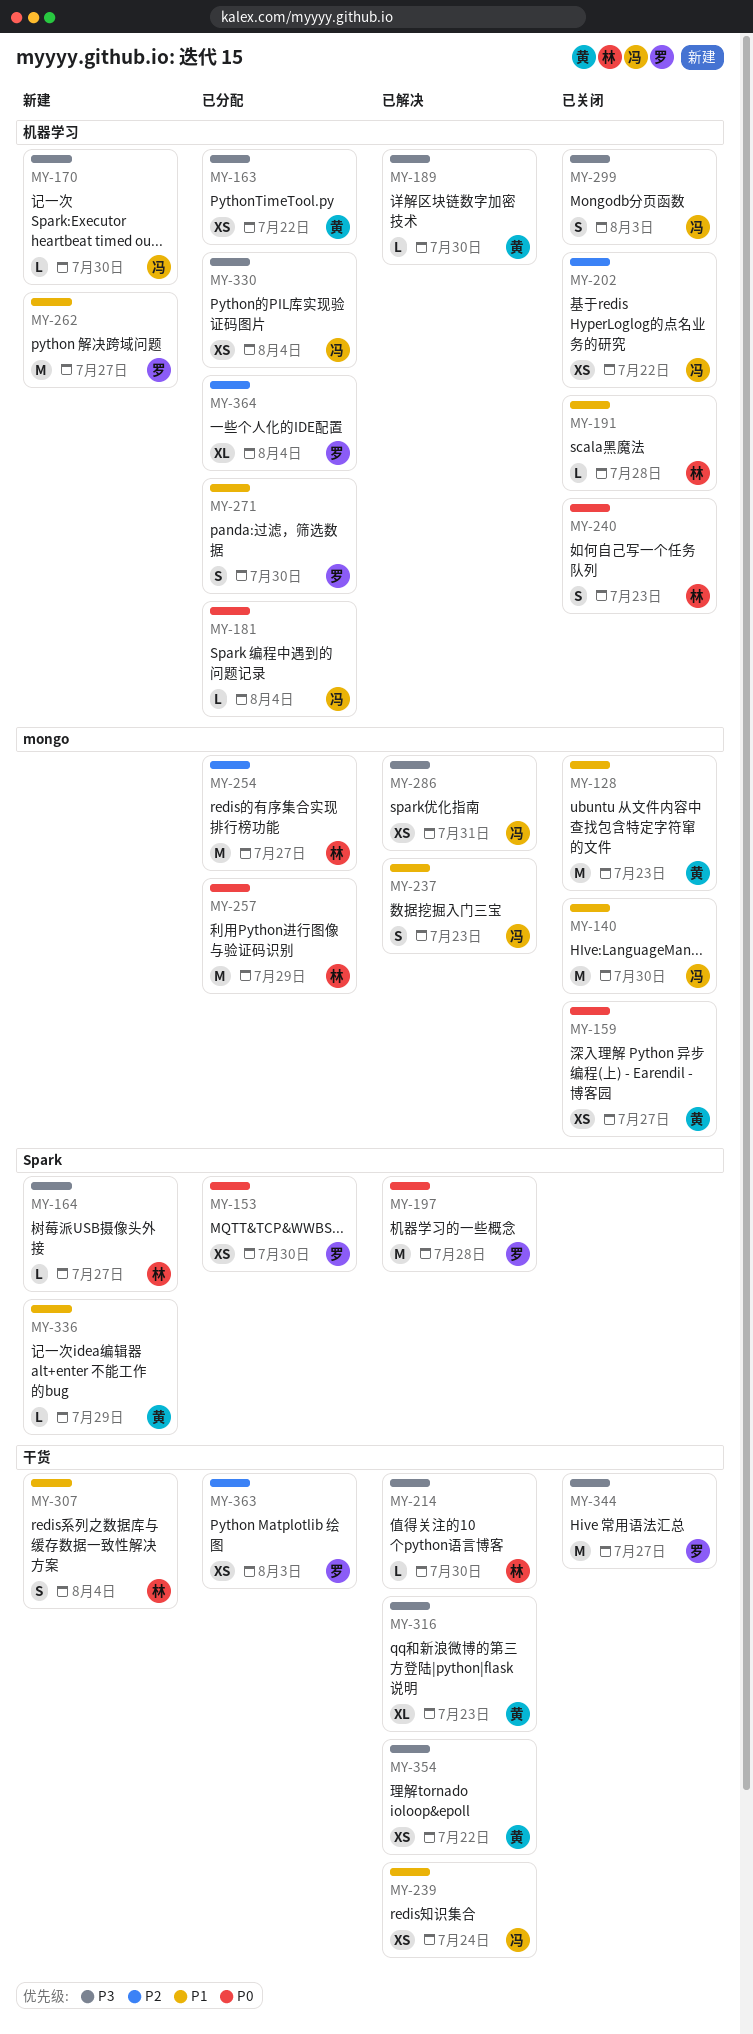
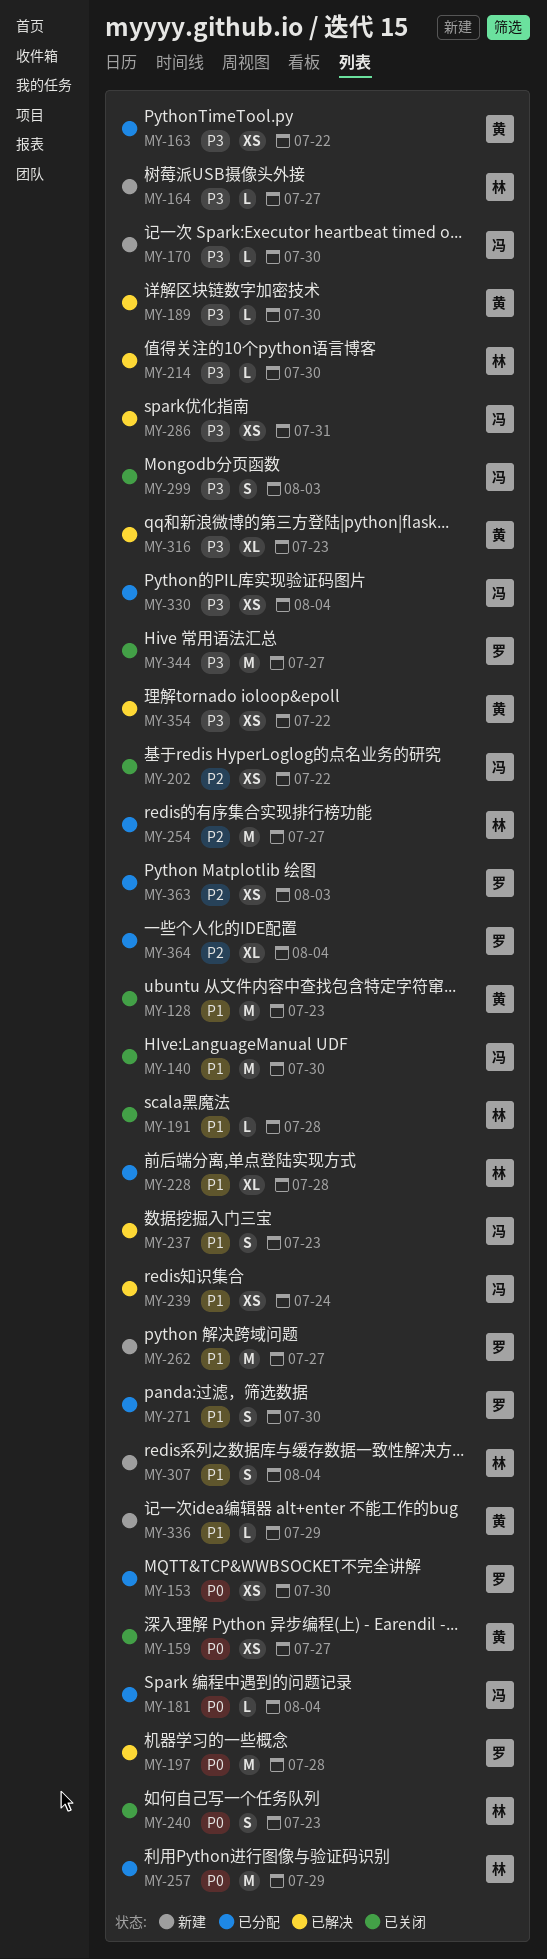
MY-228: none -> present

